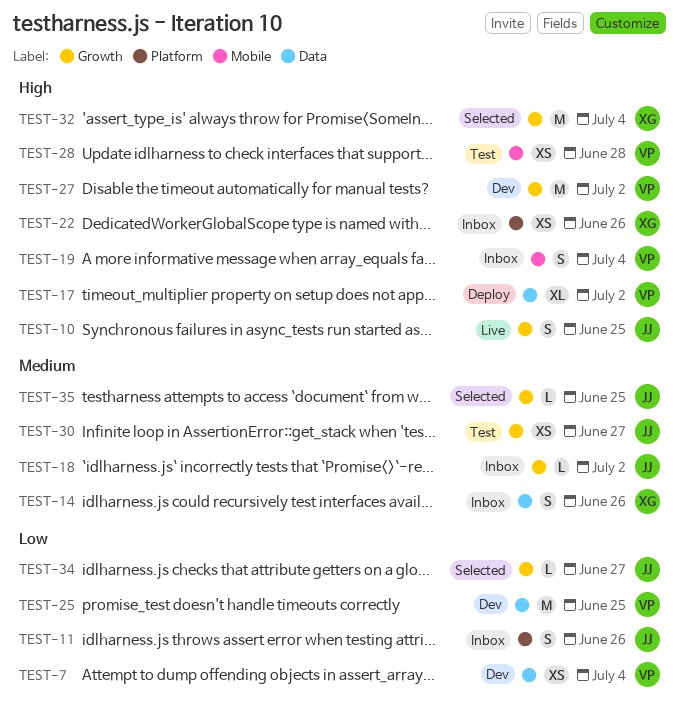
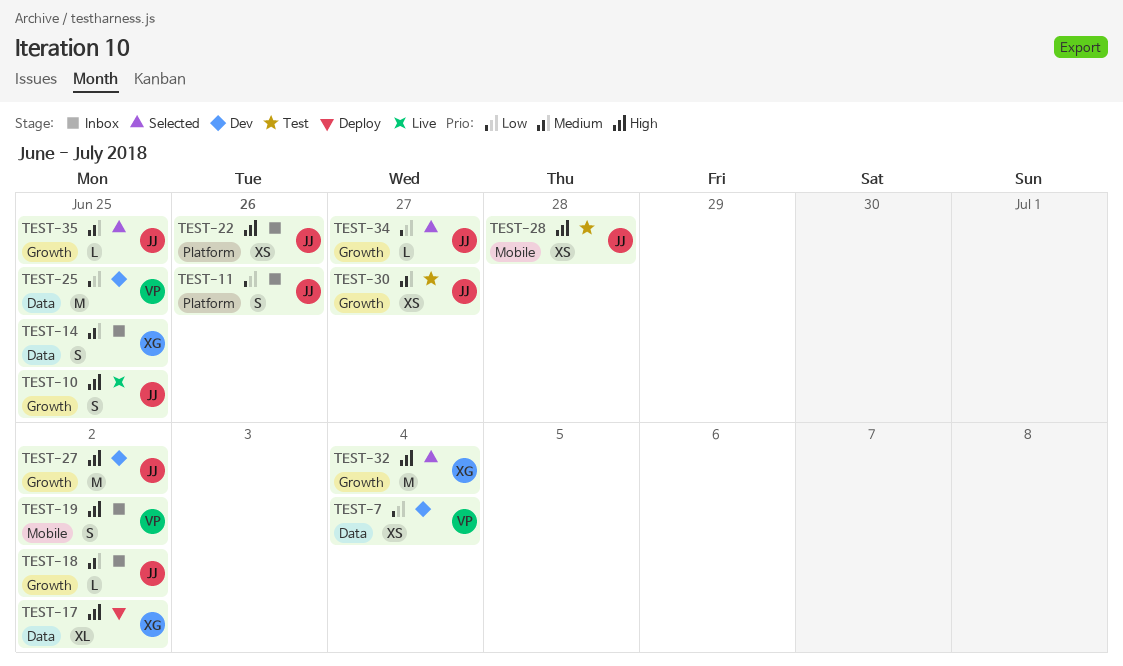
TEST-14, due: Jun 26 -> Jun 25
TEST-17, owner: VP -> XG
TEST-19, due: Jul 4 -> Jul 2
TEST-22, owner: XG -> JJ
TEST-27, owner: VP -> JJ
TEST-28, owner: VP -> JJ

